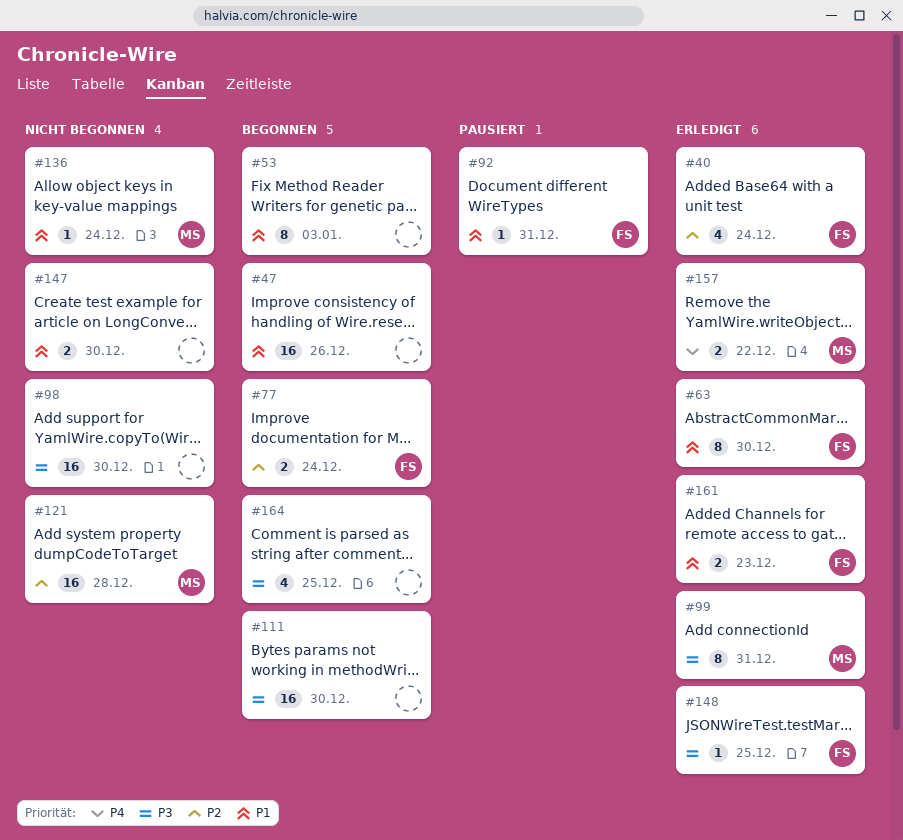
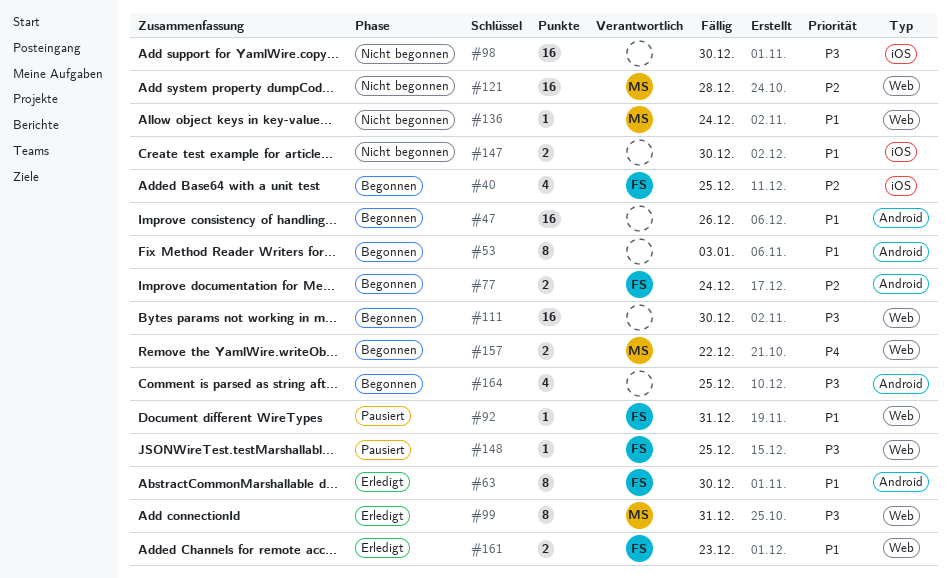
#40, status: Erledigt -> Begonnen
#40, due: Dec 24 -> Dec 25
#148, status: Erledigt -> Pausiert
#157, status: Erledigt -> Begonnen

